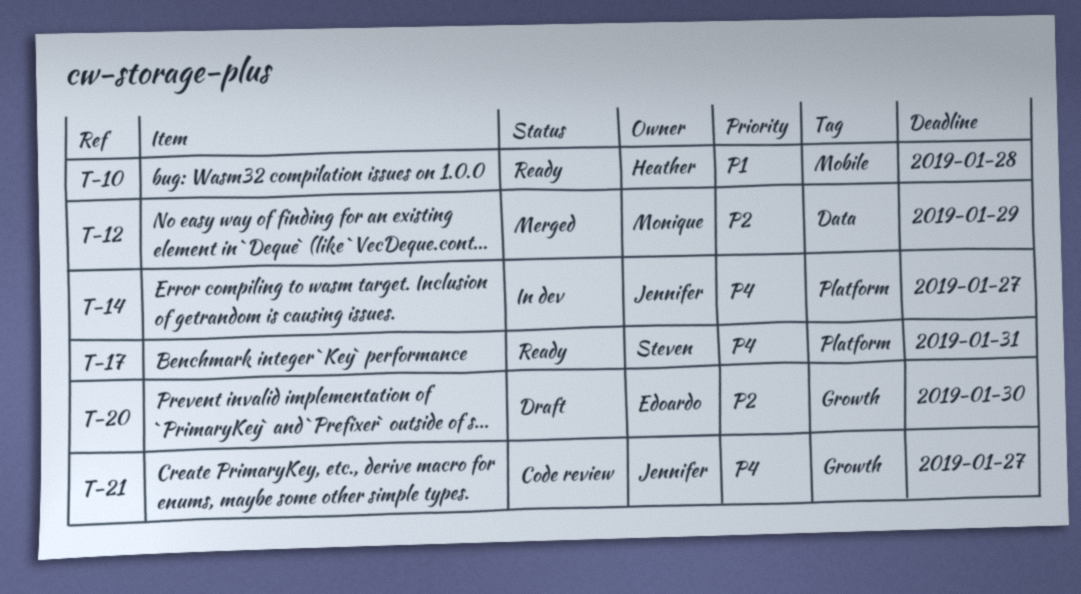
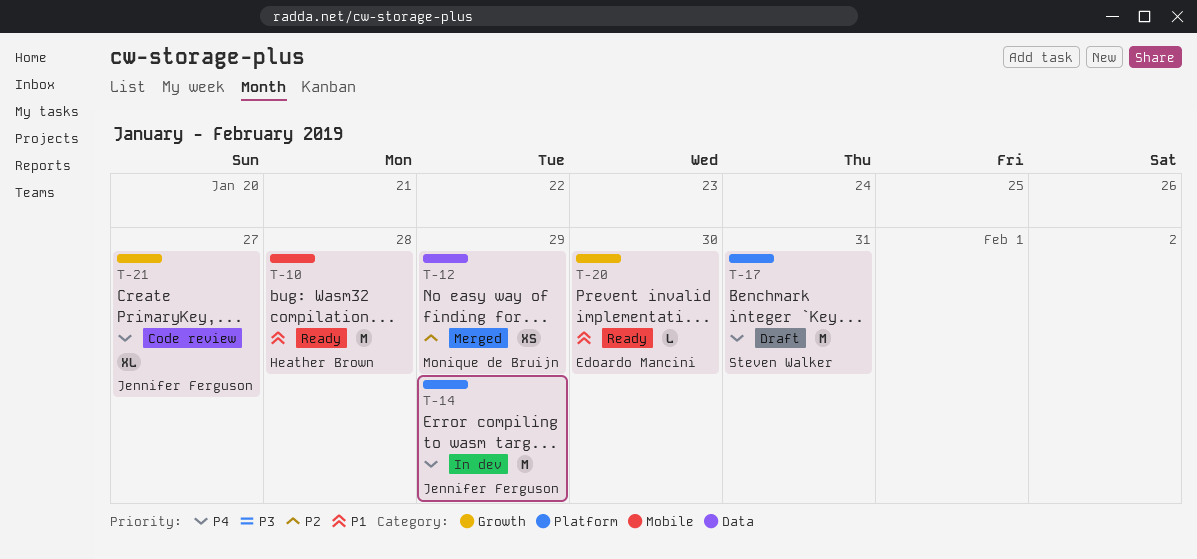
T-14, due: Jan 27 -> Jan 29
T-17, status: Ready -> Draft
T-20, status: Draft -> Ready
T-20, priority: P2 -> P1

